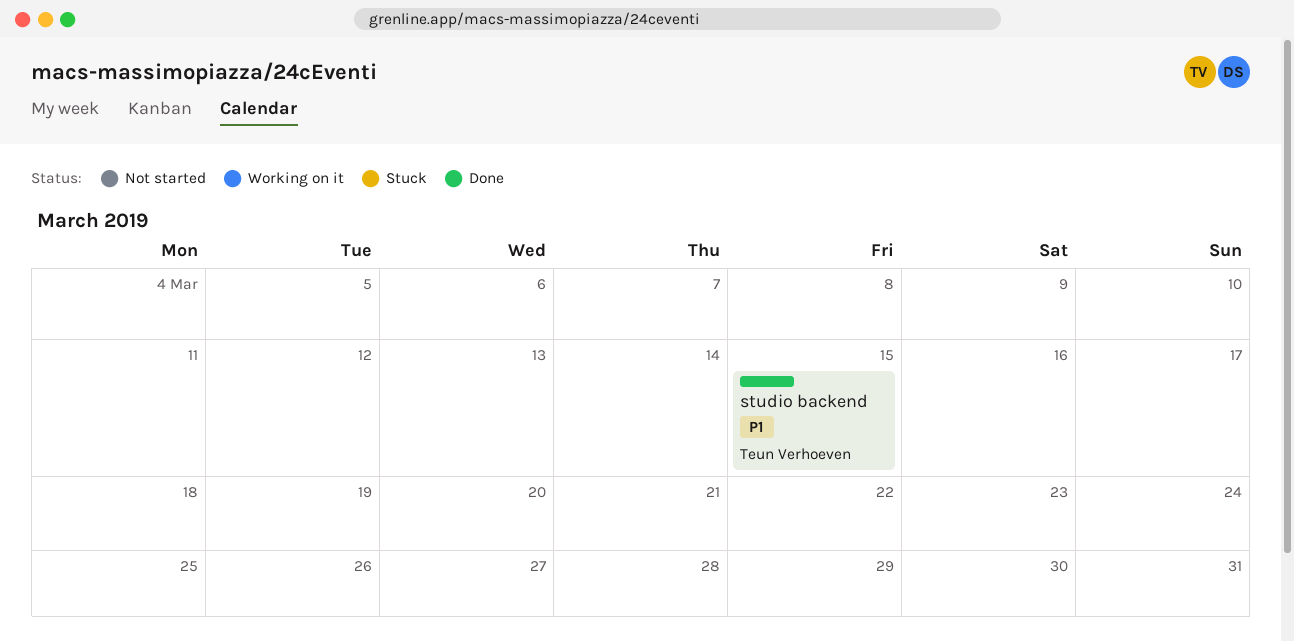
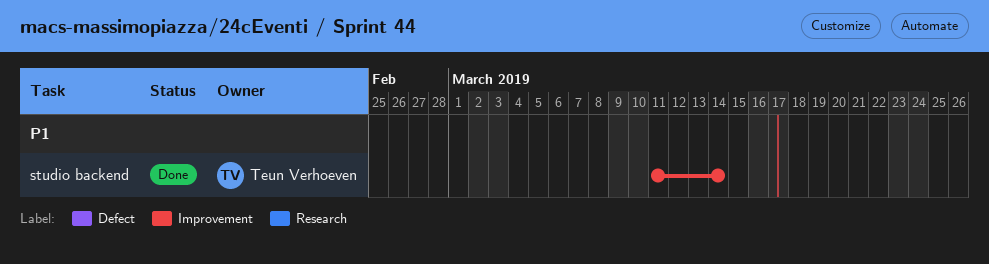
studio backend, due: Mar 15 -> Mar 14

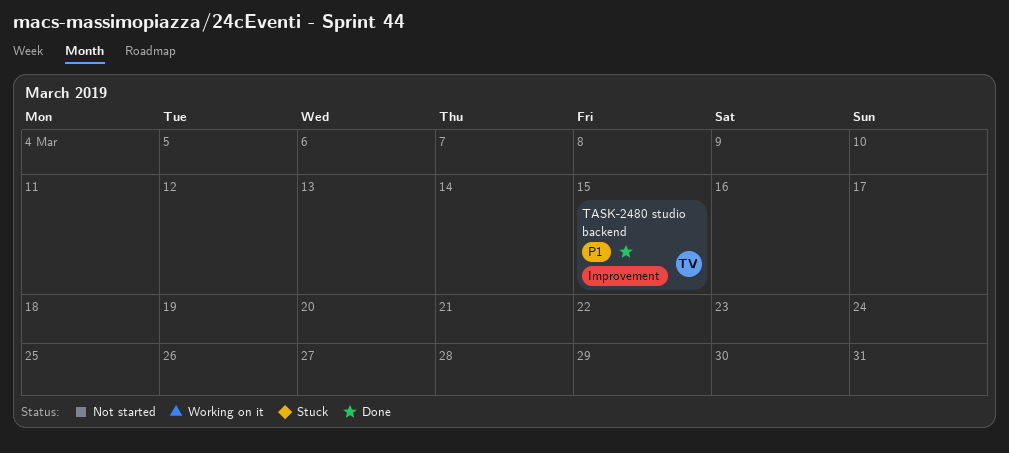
studio backend, due: Mar 14 -> Mar 15

